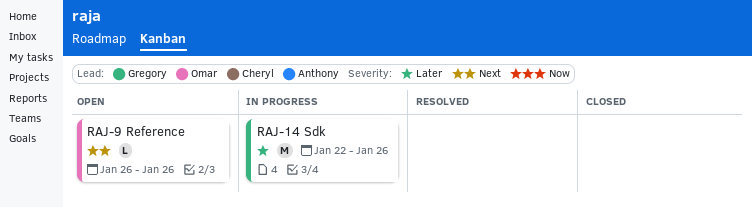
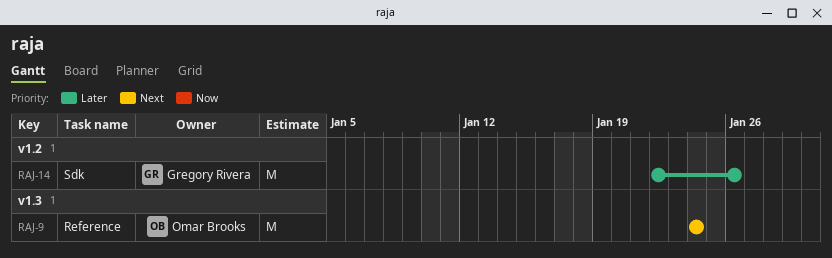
RAJ-9, estimate: L -> M
RAJ-9, start: Jan 26 -> Jan 24
RAJ-9, due: Jan 26 -> Jan 24

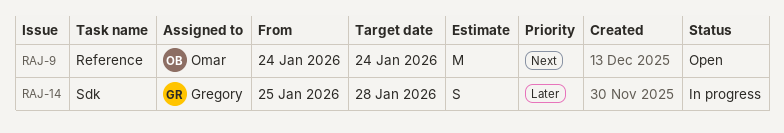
RAJ-14, estimate: M -> S
RAJ-14, start: Jan 22 -> Jan 25
RAJ-14, due: Jan 26 -> Jan 28

